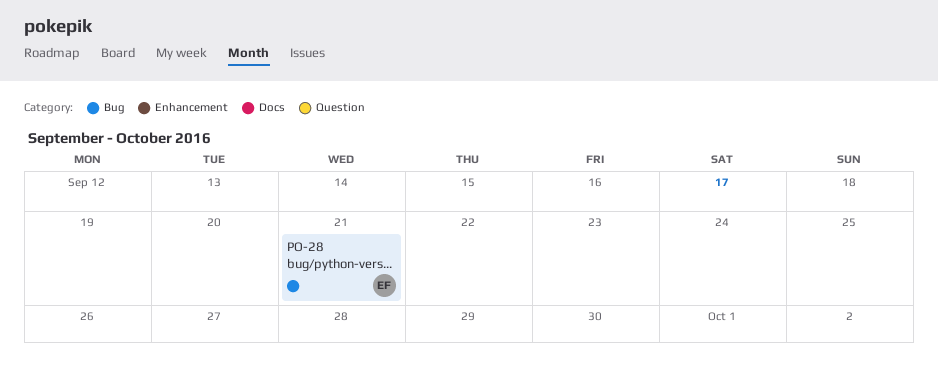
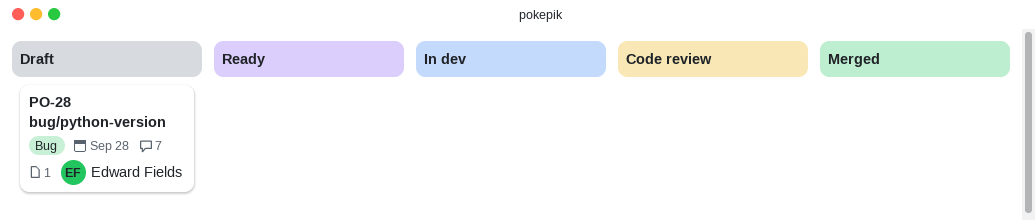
PO-28, due: Sep 21 -> Sep 28

